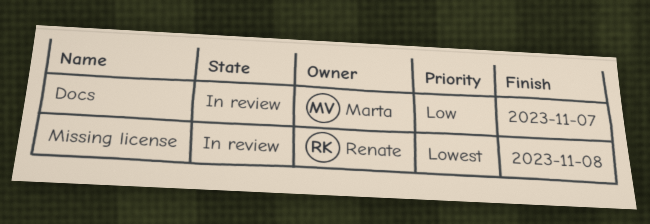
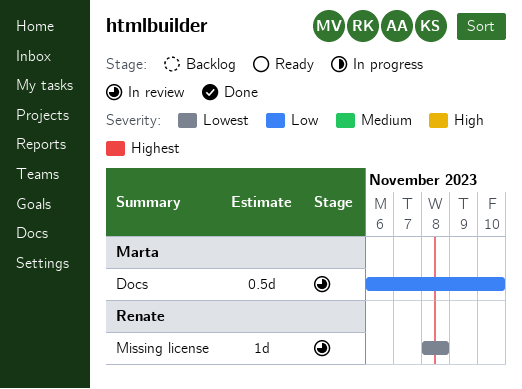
Docs, due: Nov 7 -> Nov 10

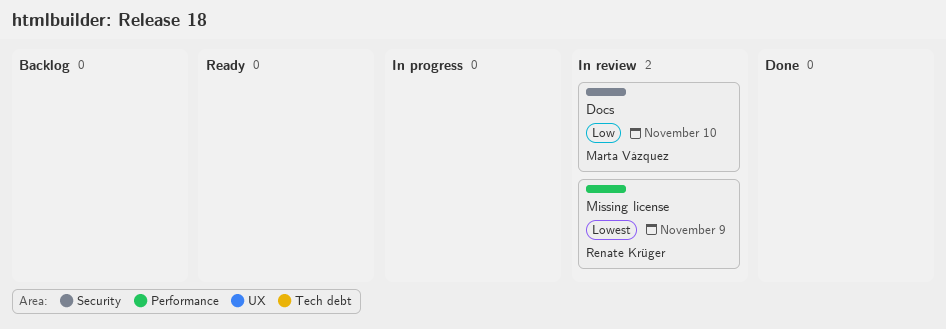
Missing license, due: Nov 8 -> Nov 9

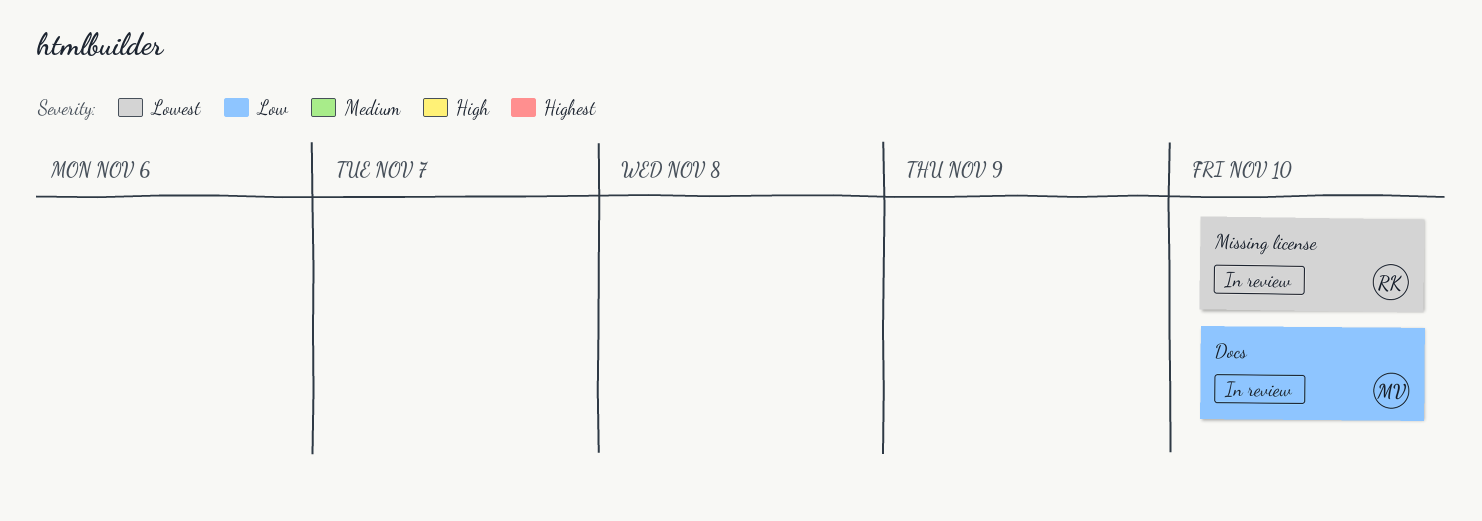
Missing license, due: Nov 9 -> Nov 10

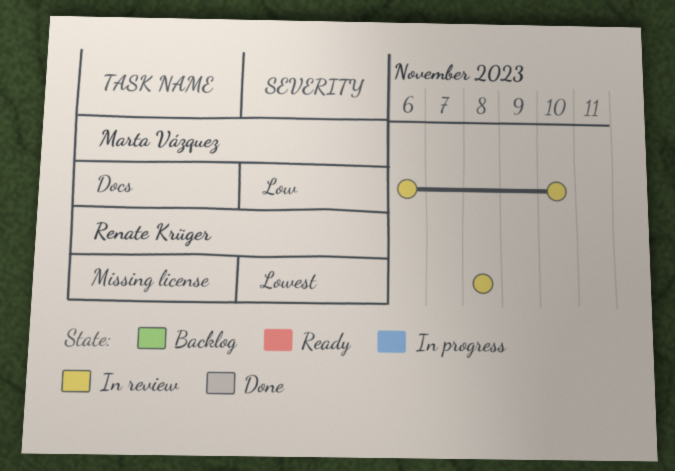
Missing license, due: Nov 10 -> Nov 8

